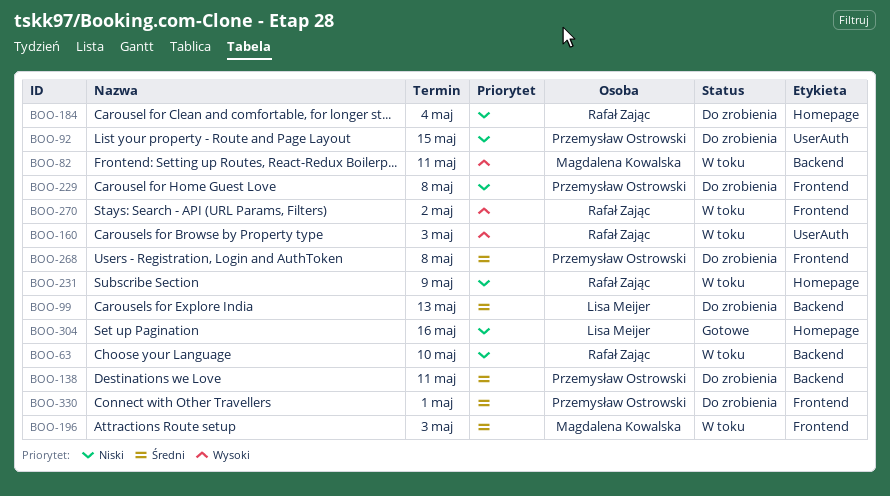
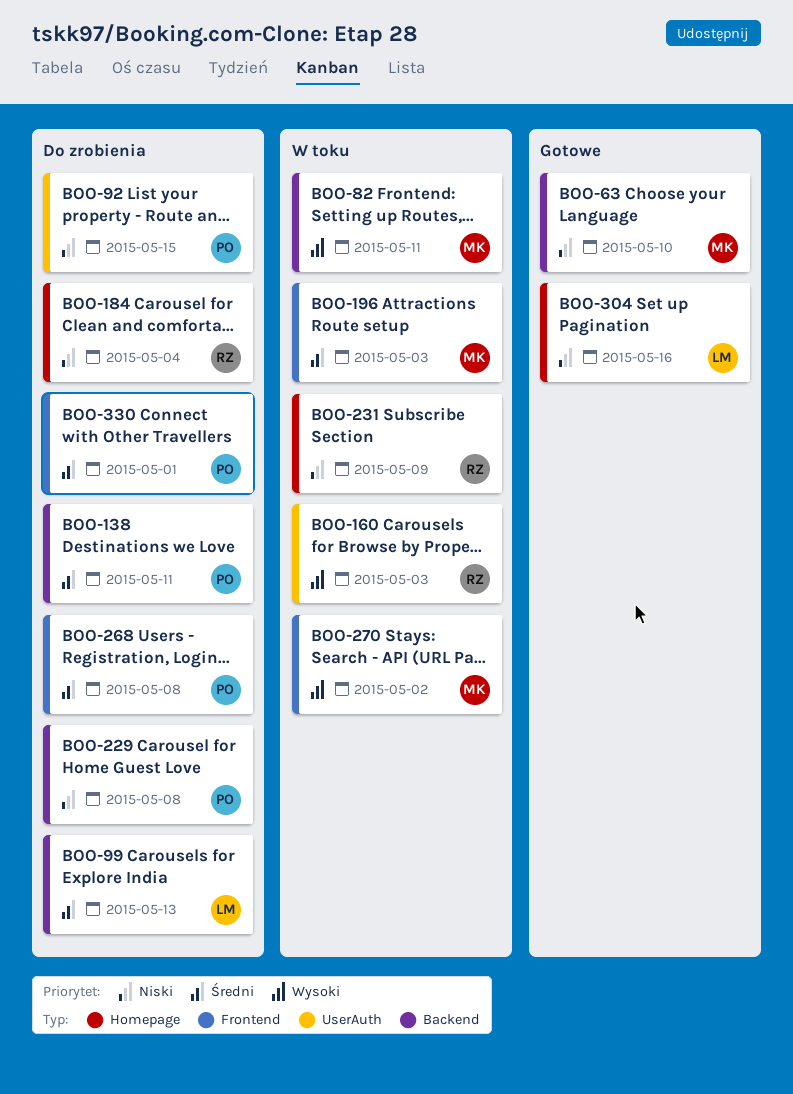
BOO-63, status: W toku -> Gotowe
BOO-63, owner: Rafał Zając -> Magdalena Kowalska
BOO-229, label: Frontend -> Backend
BOO-270, owner: Rafał Zając -> Magdalena Kowalska

